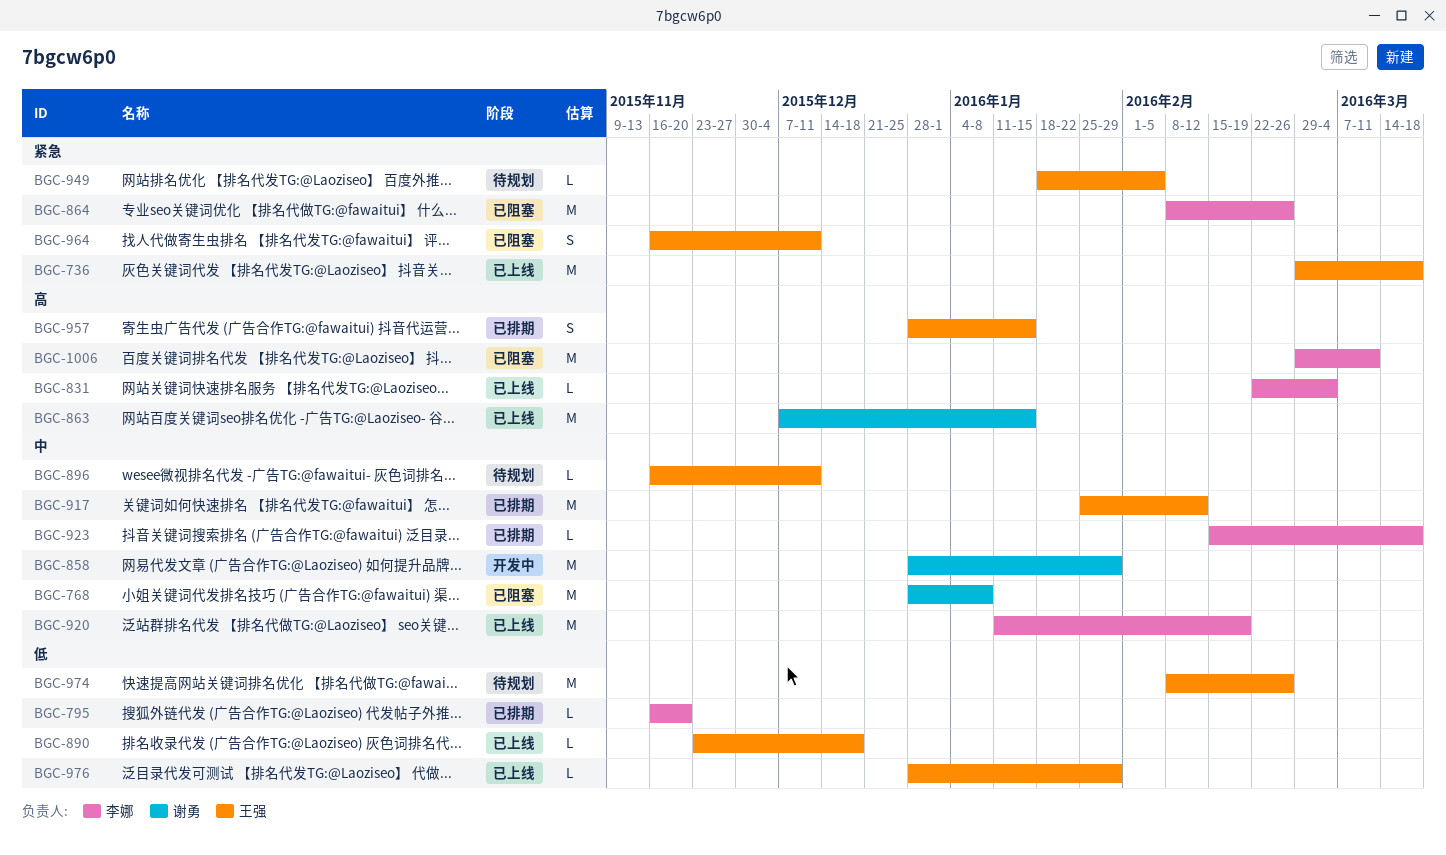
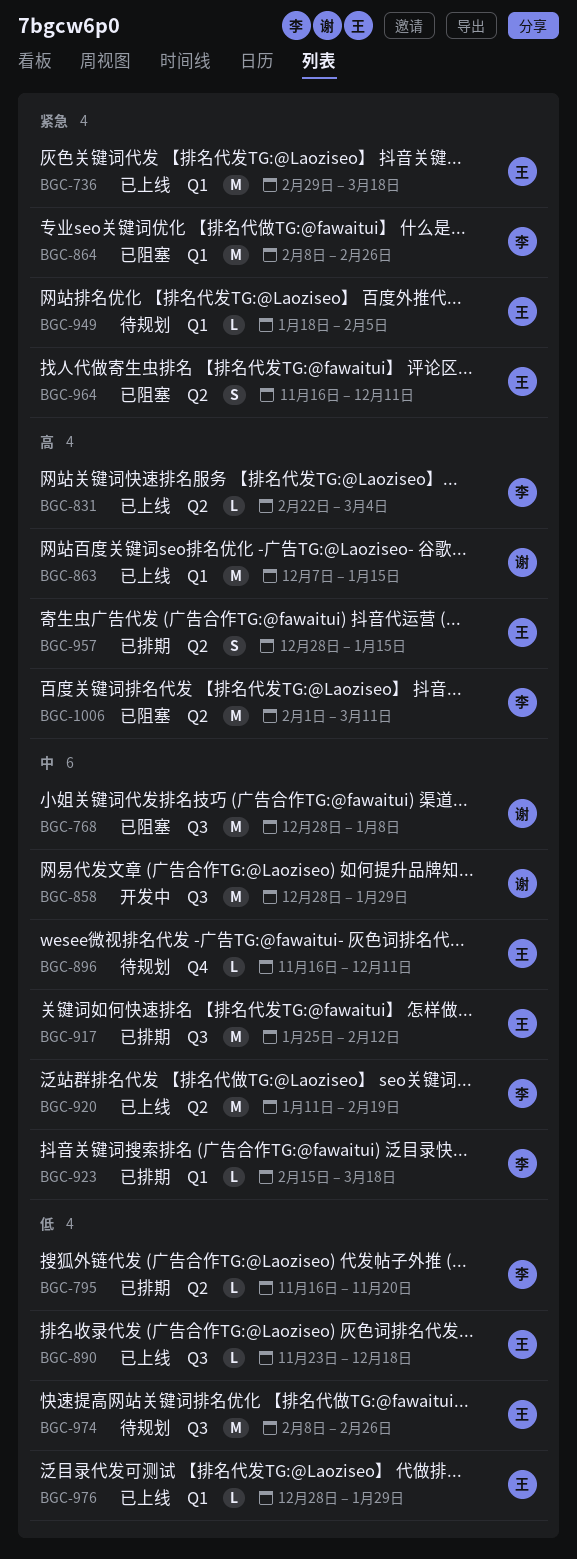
BGC-1006, start: Feb 29 -> Feb 1

